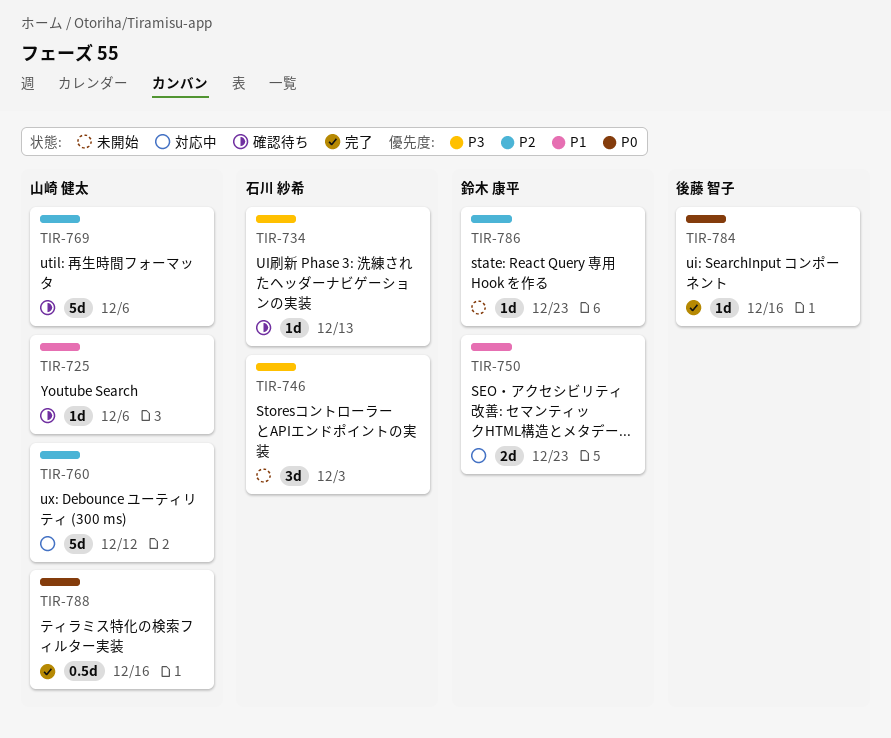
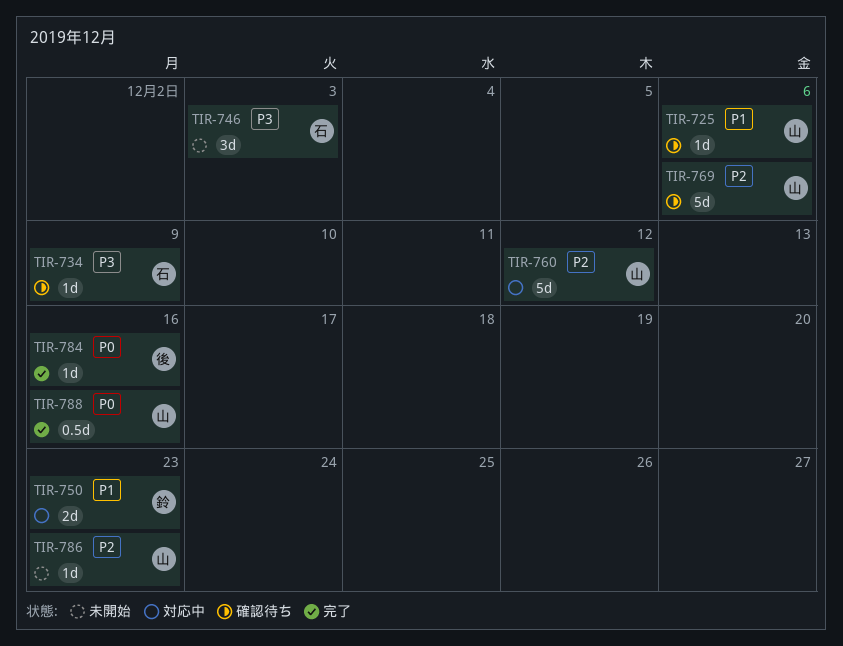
TIR-734, due: Dec 13 -> Dec 9
TIR-786, owner: 鈴木 康平 -> 山崎 健太

